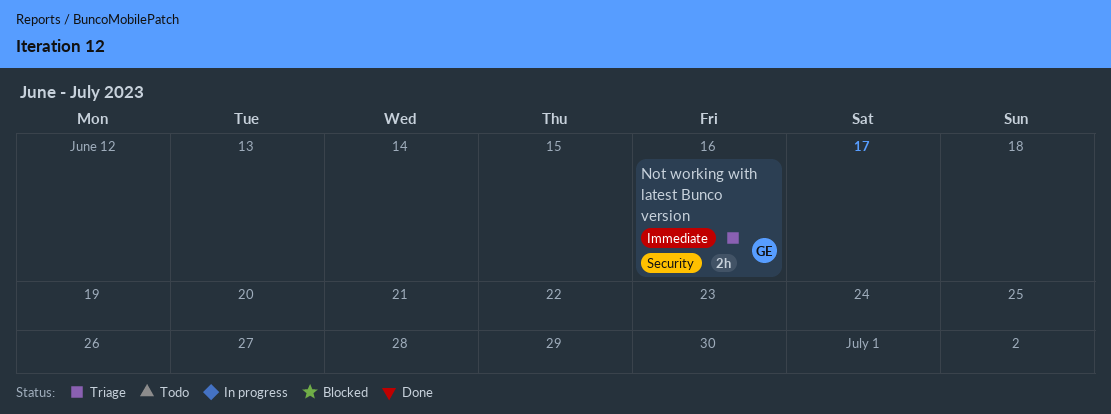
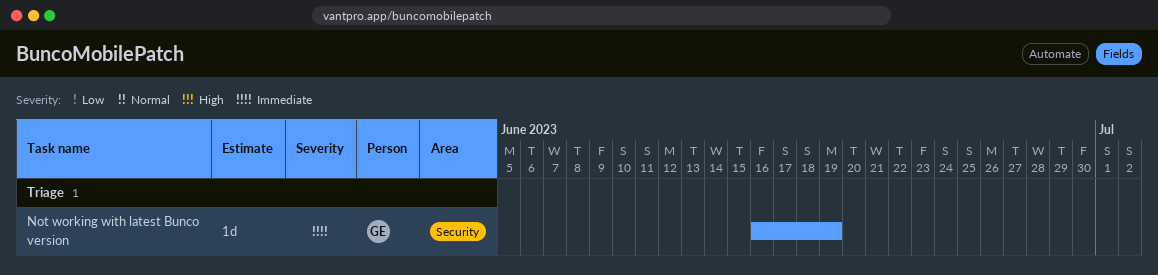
Not working with latest Bunco version, estimate: 2h -> 1d
Not working with latest Bunco version, due: Jun 16 -> Jun 19

